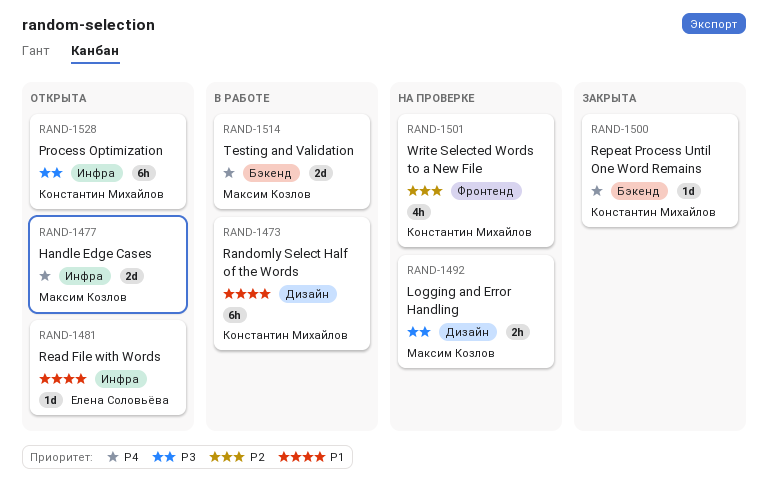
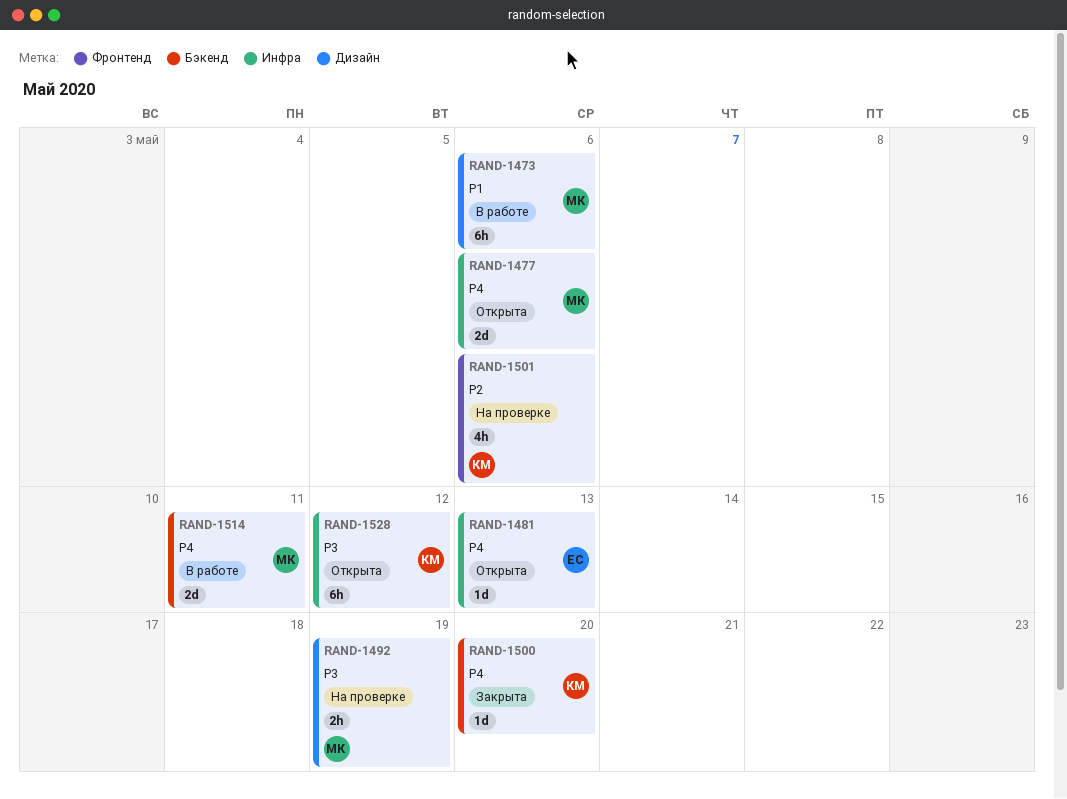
RAND-1473, owner: Константин Михайлов -> Максим Козлов
RAND-1481, priority: P1 -> P4

